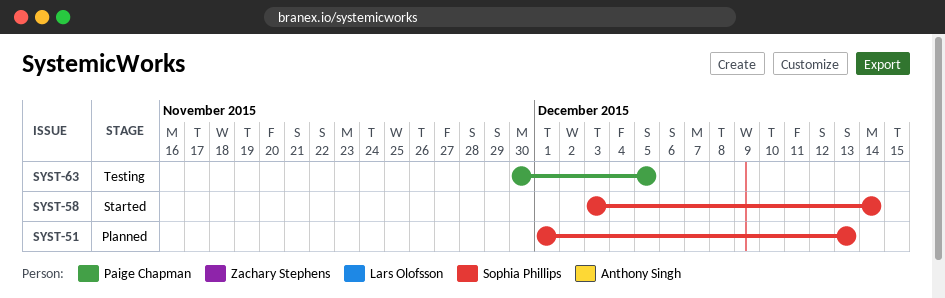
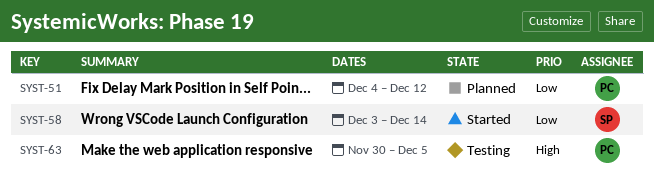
SYST-51, owner: Sophia Phillips -> Paige Chapman
SYST-51, start: Dec 1 -> Dec 4
SYST-51, due: Dec 13 -> Dec 12

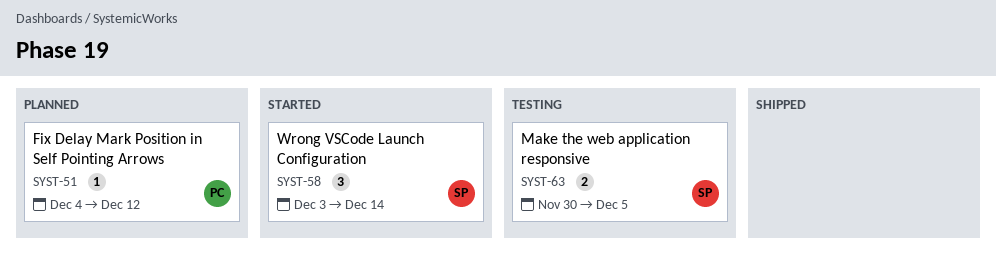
SYST-63, owner: PC -> SP

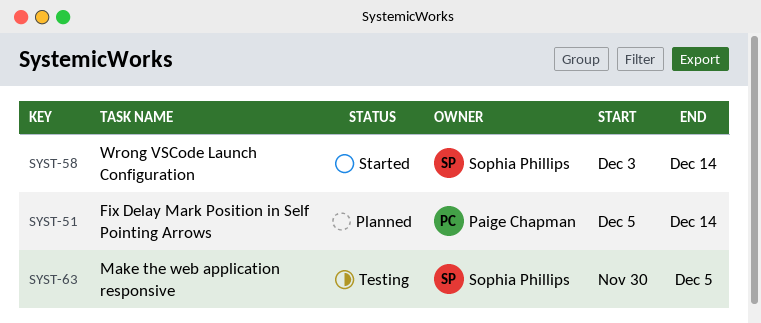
SYST-51, start: Dec 4 -> Dec 5
SYST-51, due: Dec 12 -> Dec 14

